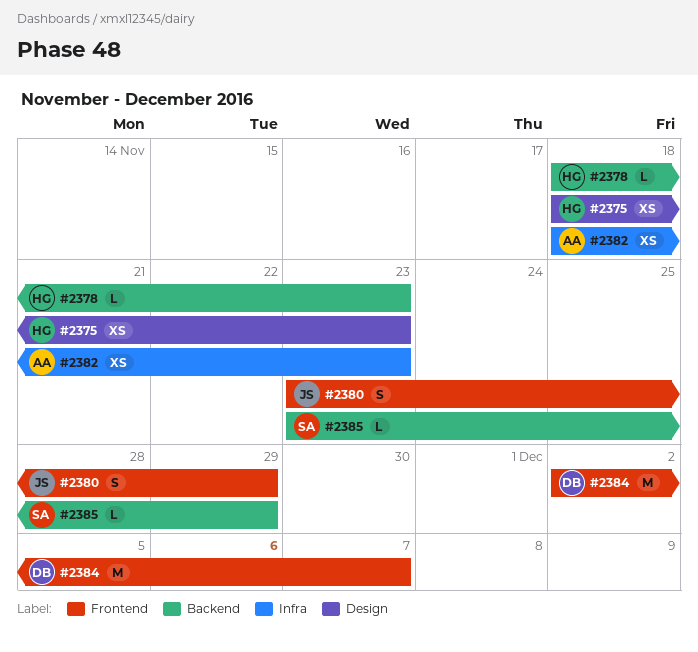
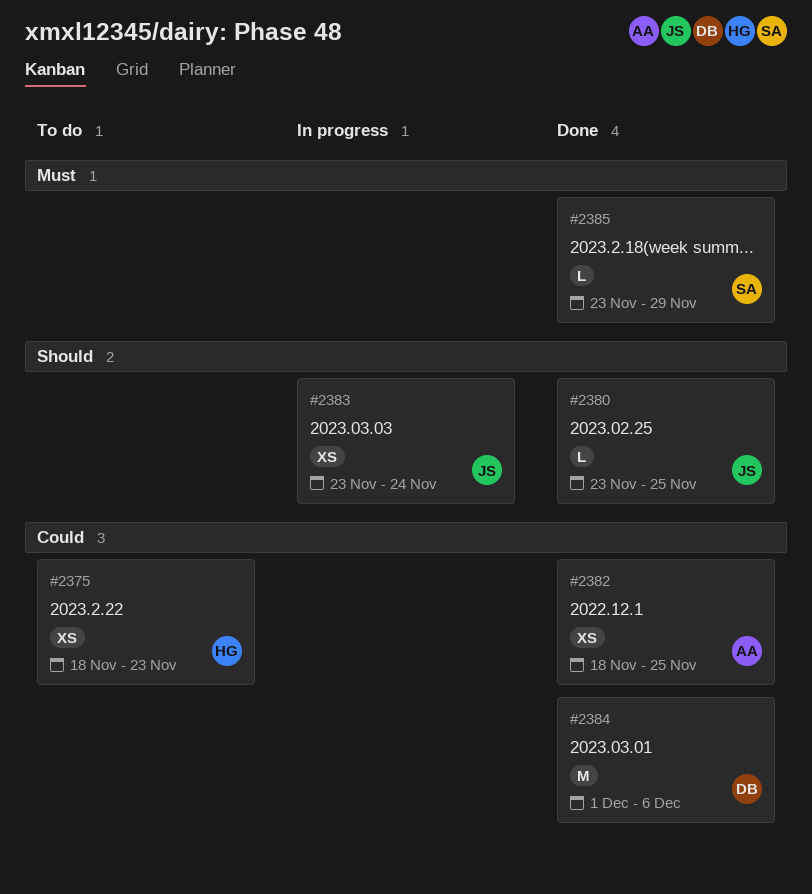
#2378: present -> none
#2380, estimate: S -> L
#2380, due: Nov 29 -> Nov 25
#2382, due: Nov 23 -> Nov 25
#2383: none -> present
#2384, start: Dec 2 -> Dec 1
#2384, due: Dec 7 -> Dec 6

